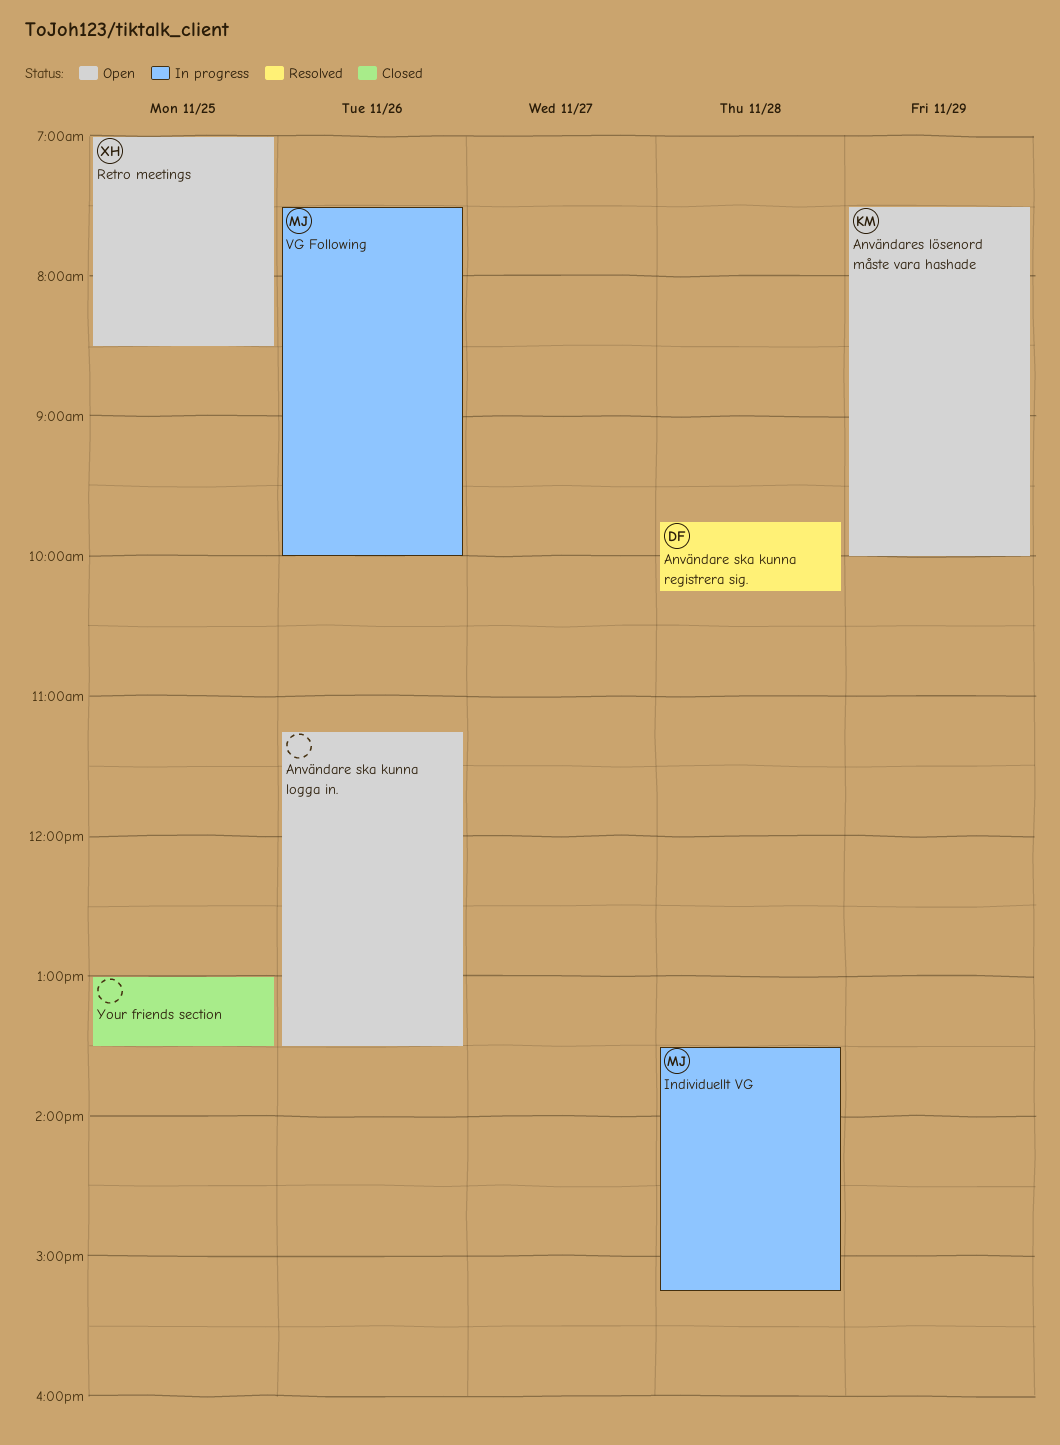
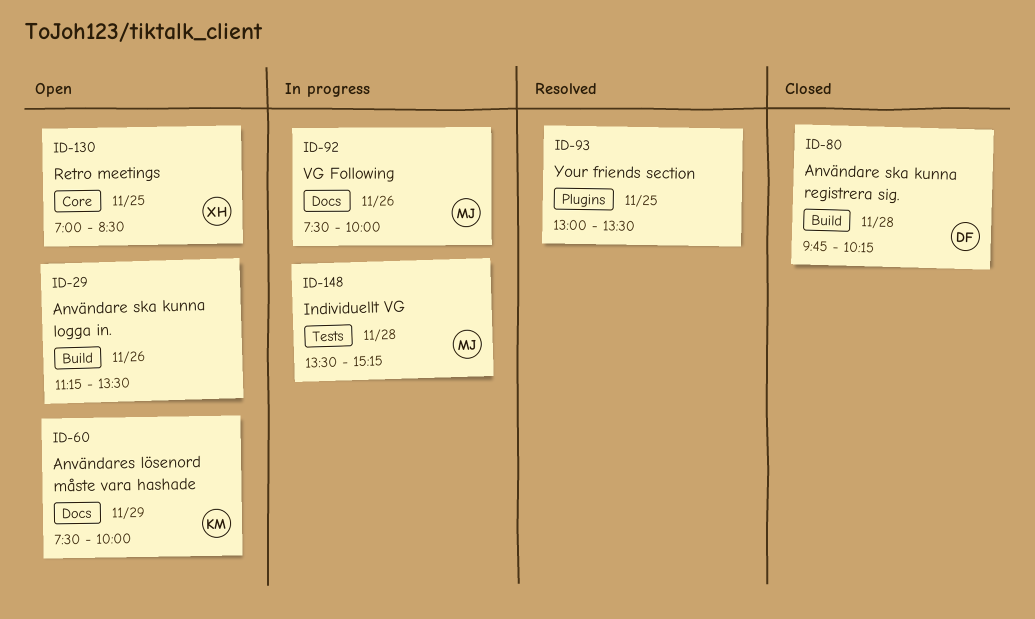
Användare ska kunna registrera sig., status: Resolved -> Closed
Your friends section, status: Closed -> Resolved

